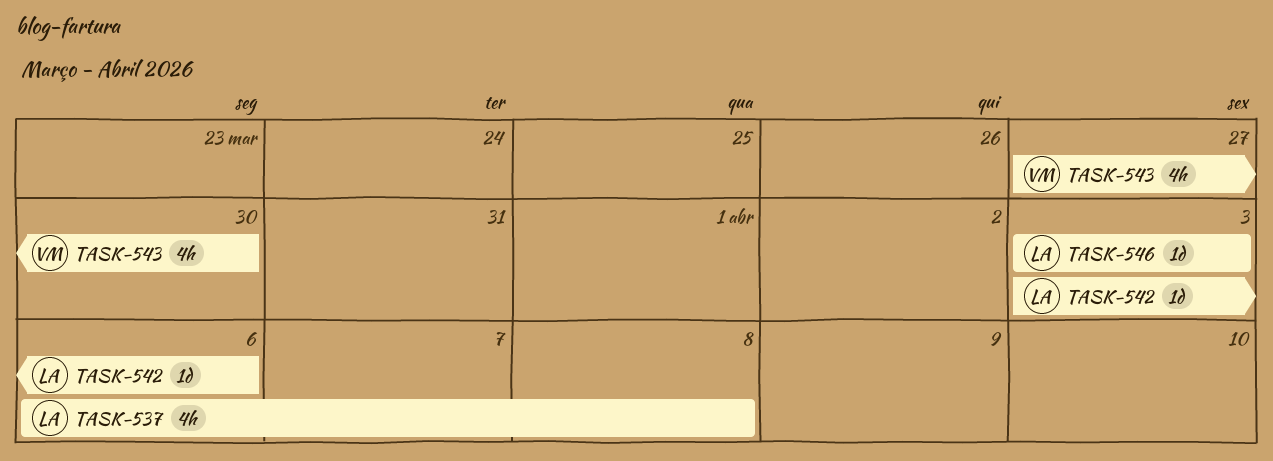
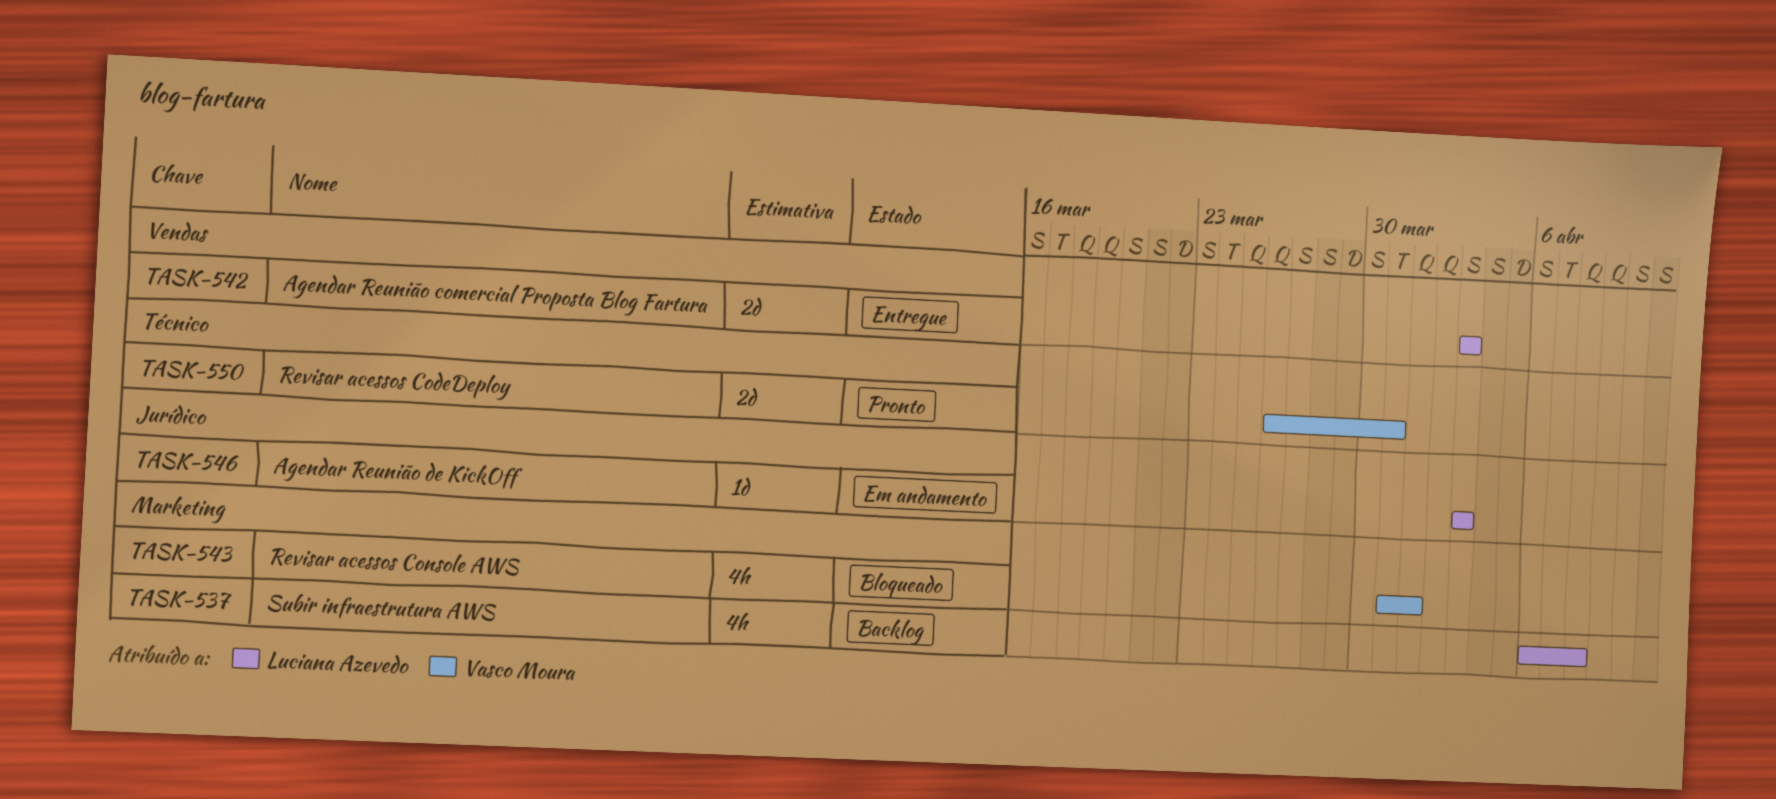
TASK-542, estimate: 1d -> 2d
TASK-542, due: Apr 6 -> Apr 3
TASK-543, start: Mar 27 -> Mar 31
TASK-543, due: Mar 30 -> Apr 1
TASK-550: none -> present

